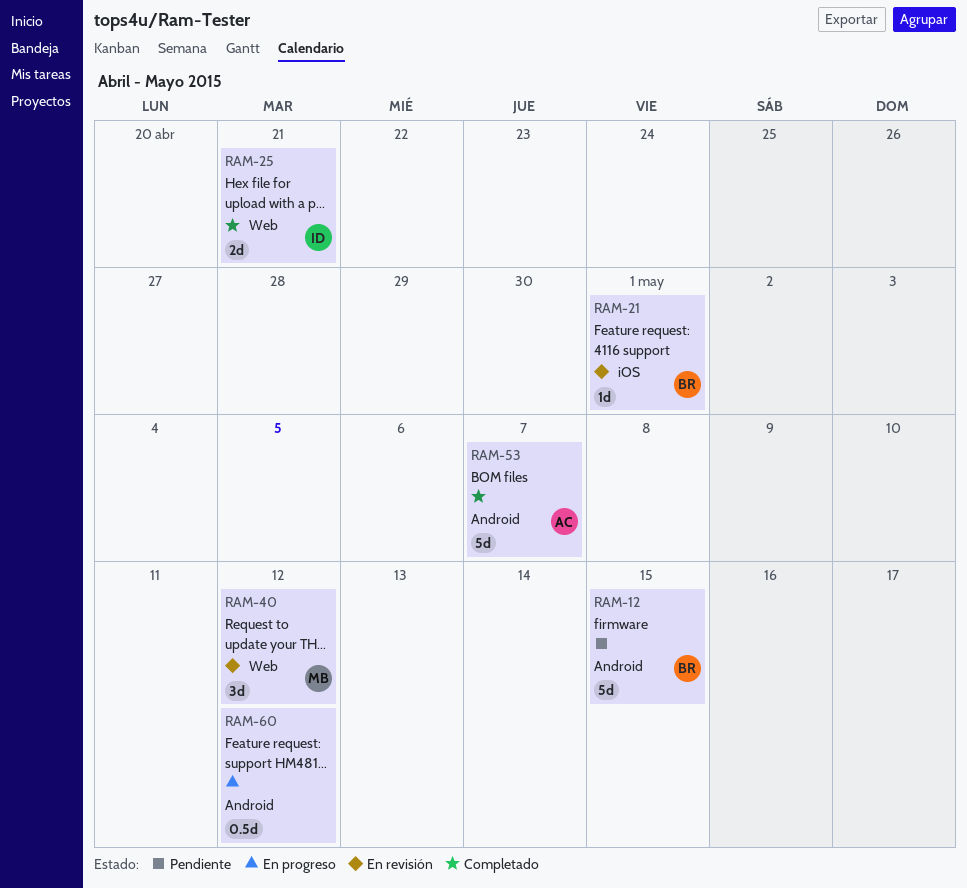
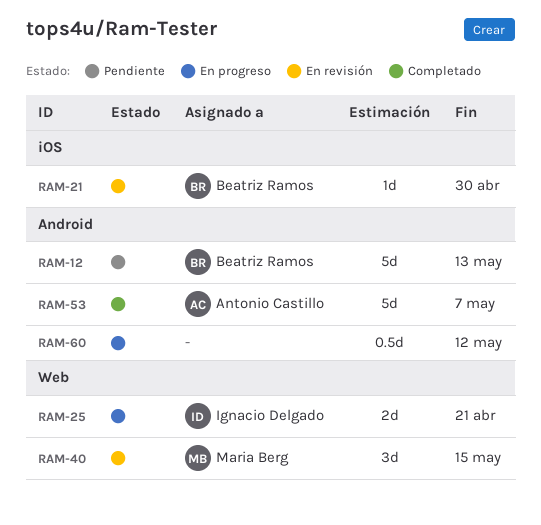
RAM-12, due: May 15 -> May 13
RAM-21, due: May 1 -> Apr 30
RAM-25, status: Completado -> En progreso
RAM-40, due: May 12 -> May 15

